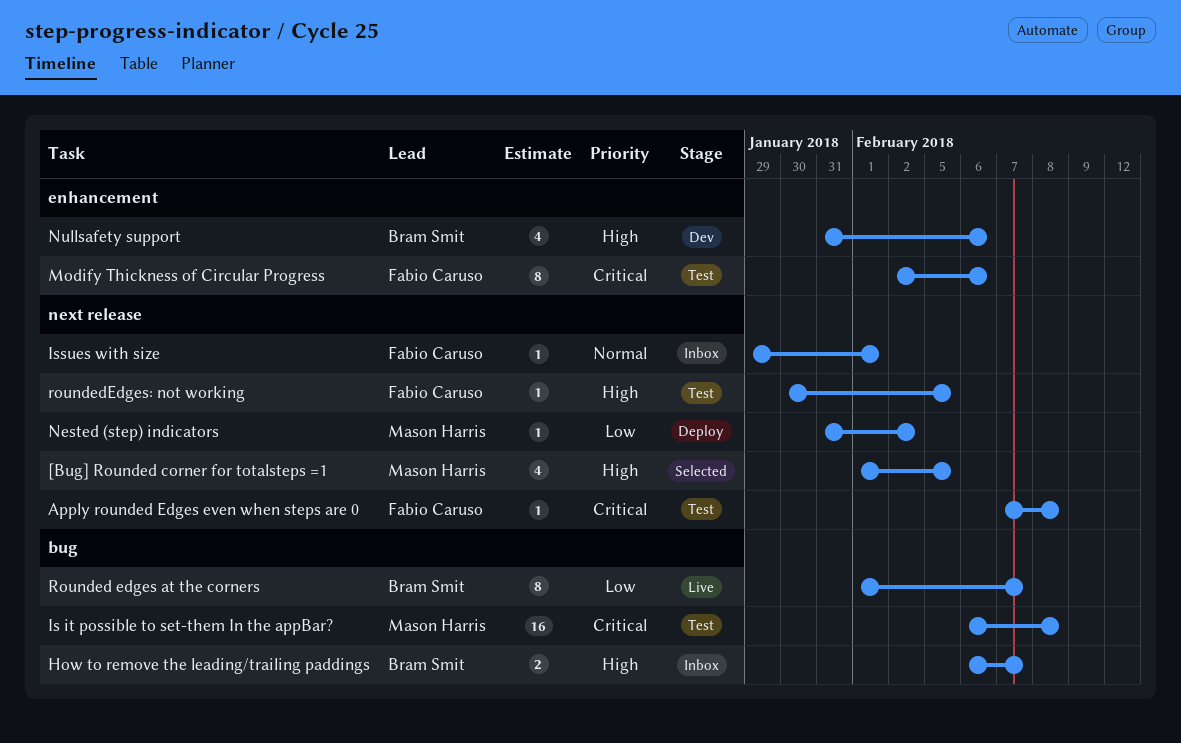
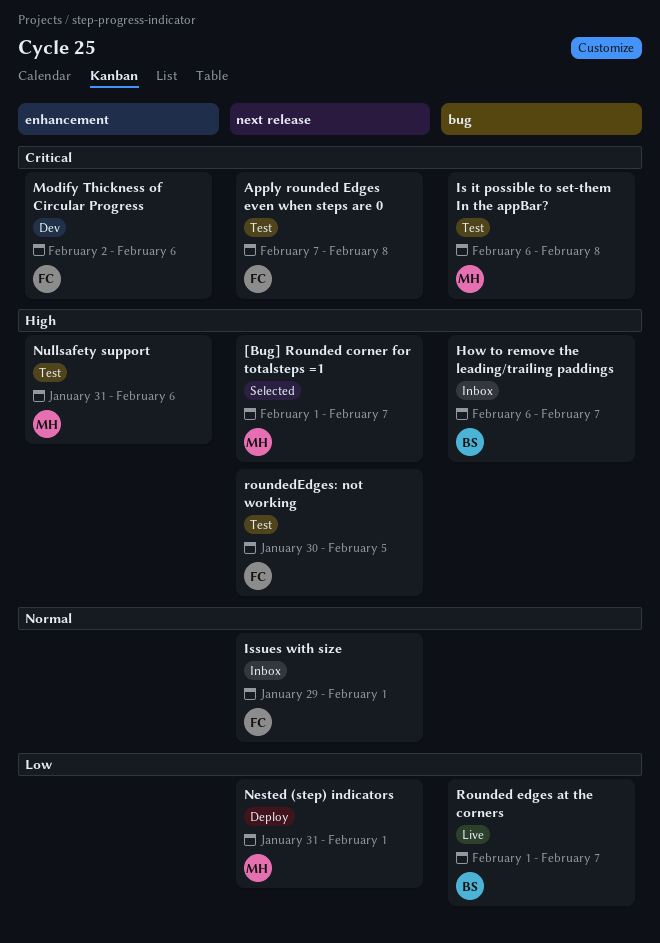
[Bug] Rounded corner for totalsteps =1, due: Feb 5 -> Feb 7
Modify Thickness of Circular Progress, status: Test -> Dev
Nested (step) indicators, due: Feb 2 -> Feb 1
Nullsafety support, status: Dev -> Test
Nullsafety support, owner: Bram Smit -> Mason Harris

